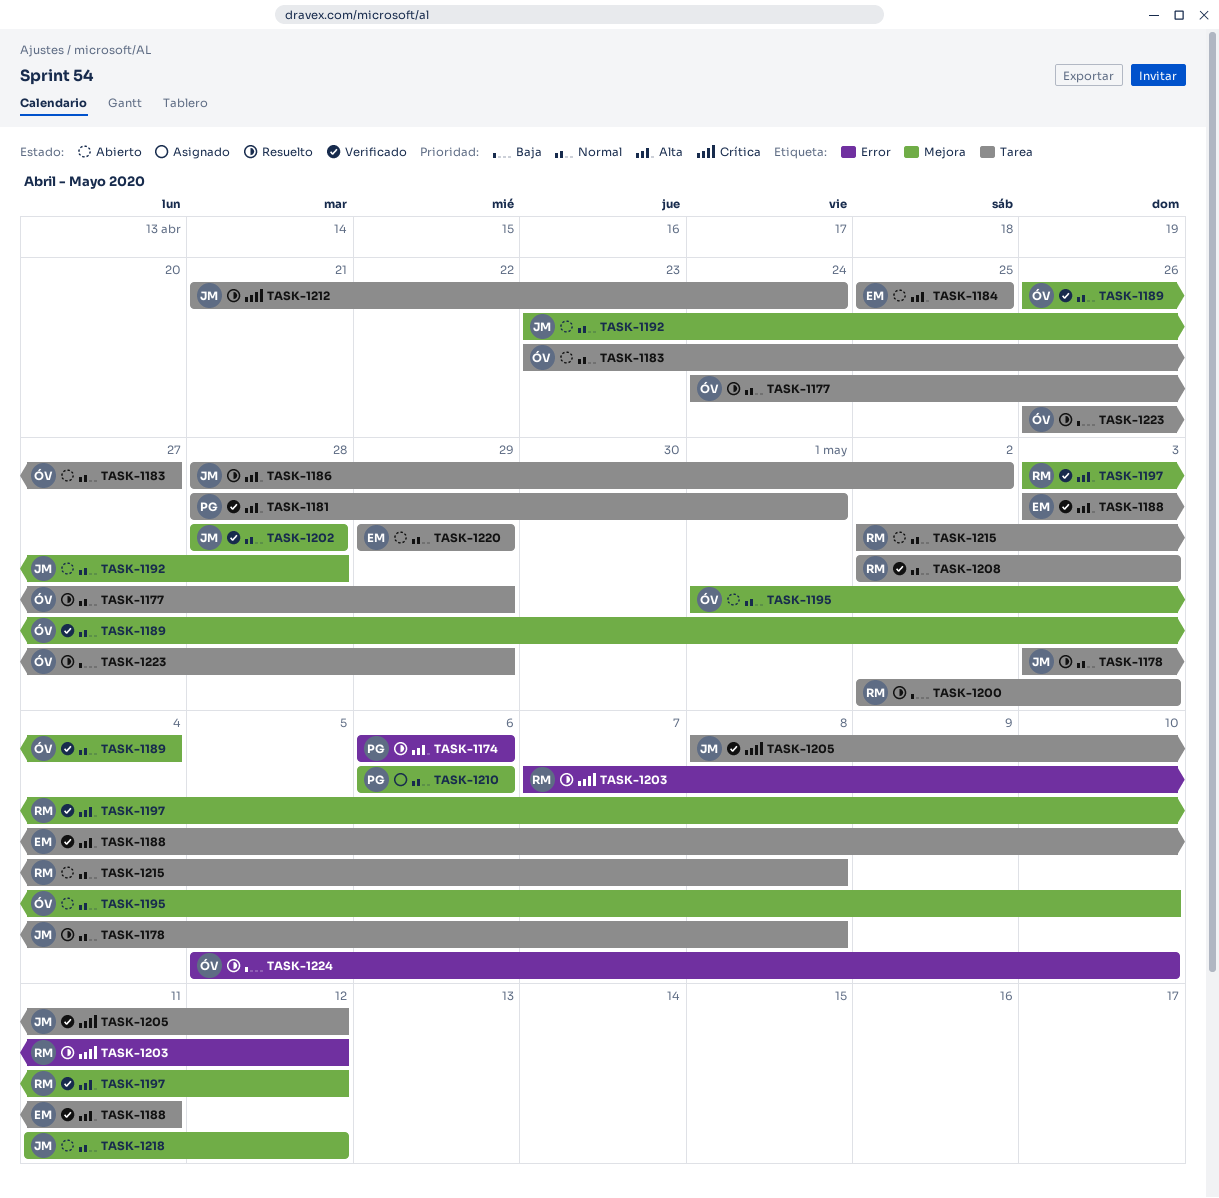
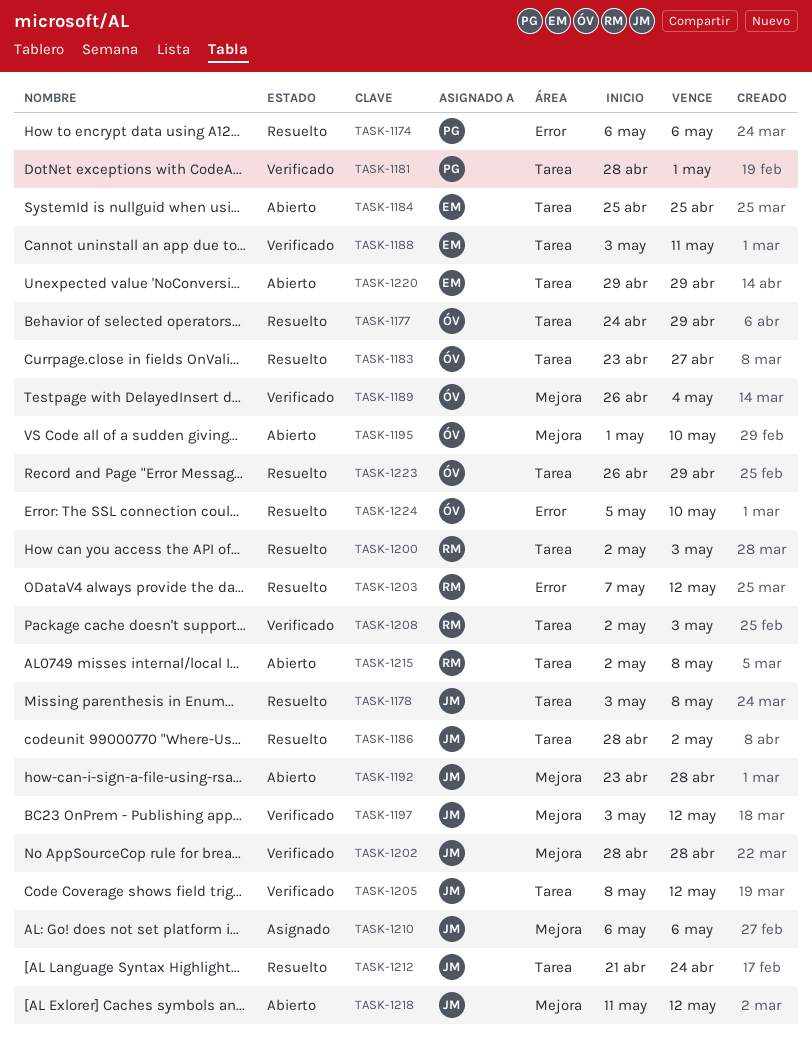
TASK-1183, status: Abierto -> Resuelto
TASK-1197, owner: RM -> JM
TASK-1210, owner: PG -> JM

